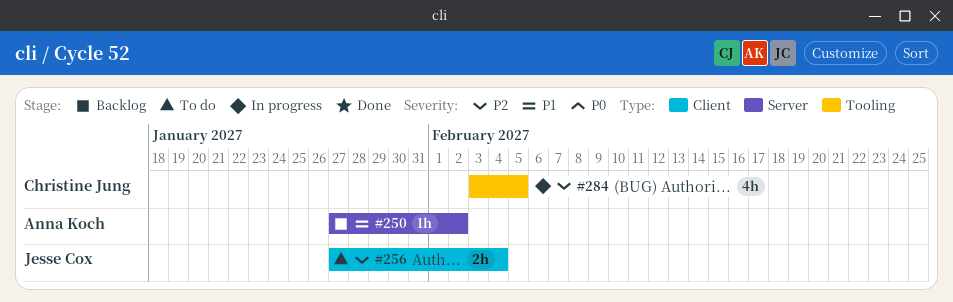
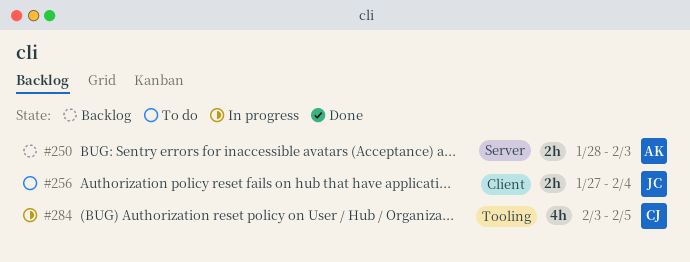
#250, estimate: 1h -> 2h
#250, start: Jan 27 -> Jan 28
#250, due: Feb 2 -> Feb 3

